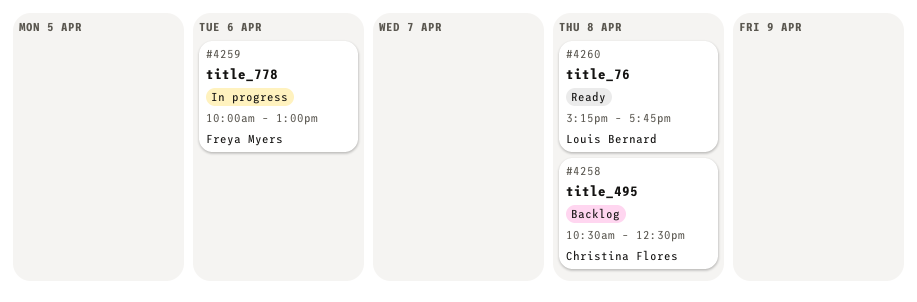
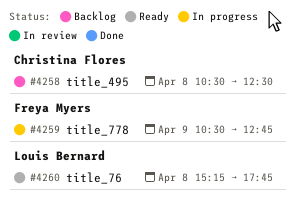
#4259, day: Apr 6 -> Apr 9
#4259, begins: 10:00 -> 10:30
#4259, ends: 13:00 -> 12:45

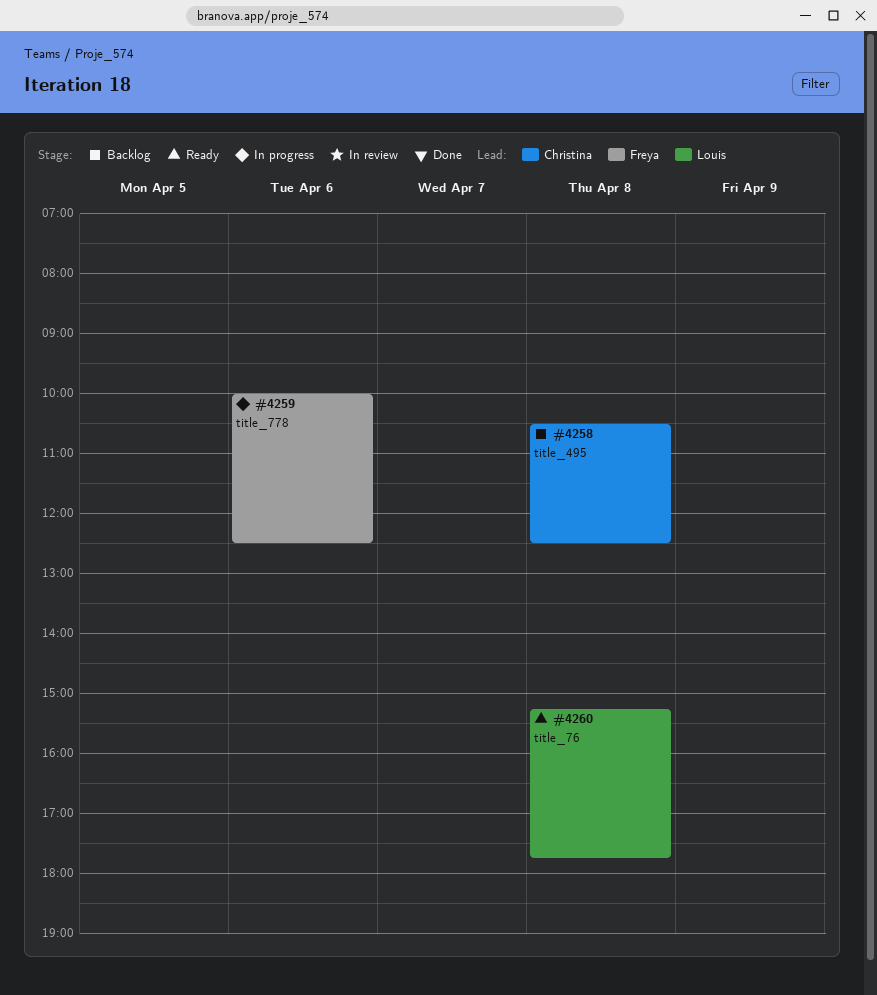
#4259, day: Apr 9 -> Apr 6
#4259, begins: 10:30 -> 10:00
#4259, ends: 12:45 -> 12:30

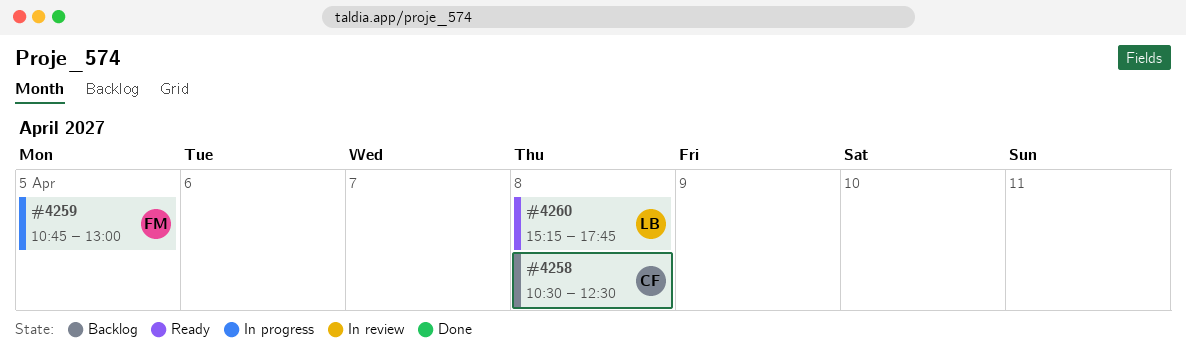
#4259, day: Apr 6 -> Apr 5
#4259, begins: 10:00 -> 10:45
#4259, ends: 12:30 -> 13:00

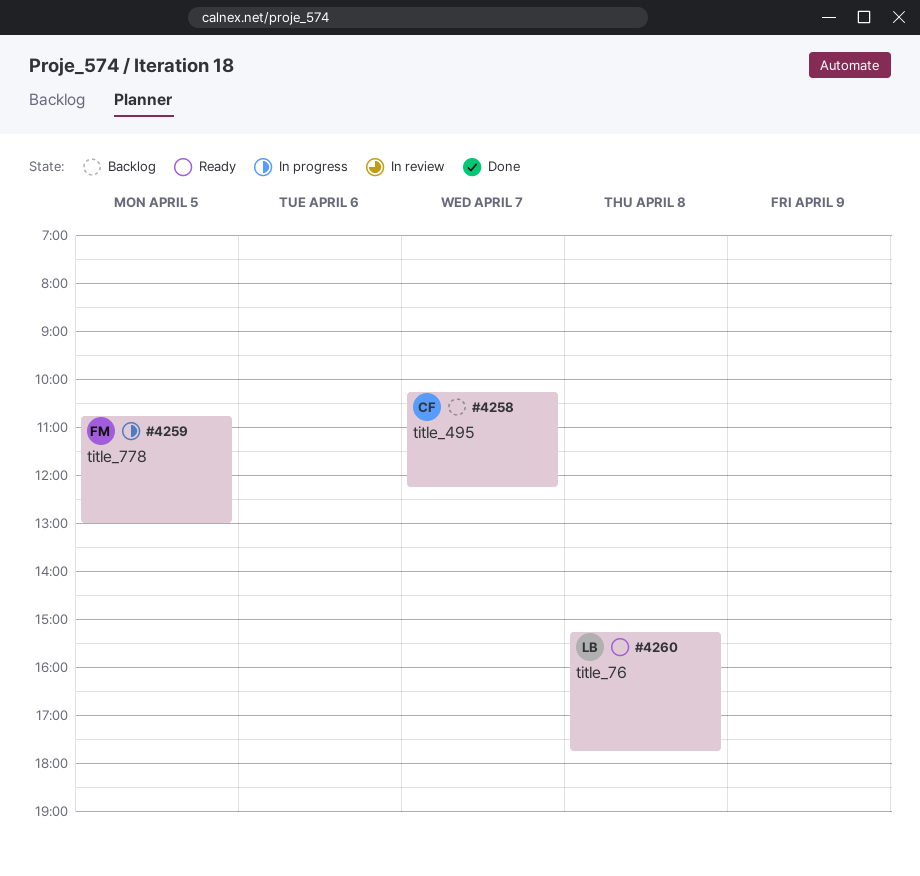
#4258, day: Apr 8 -> Apr 7
#4258, begins: 10:30 -> 10:15
#4258, ends: 12:30 -> 12:15

